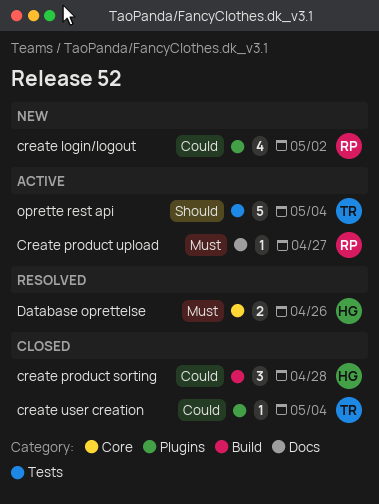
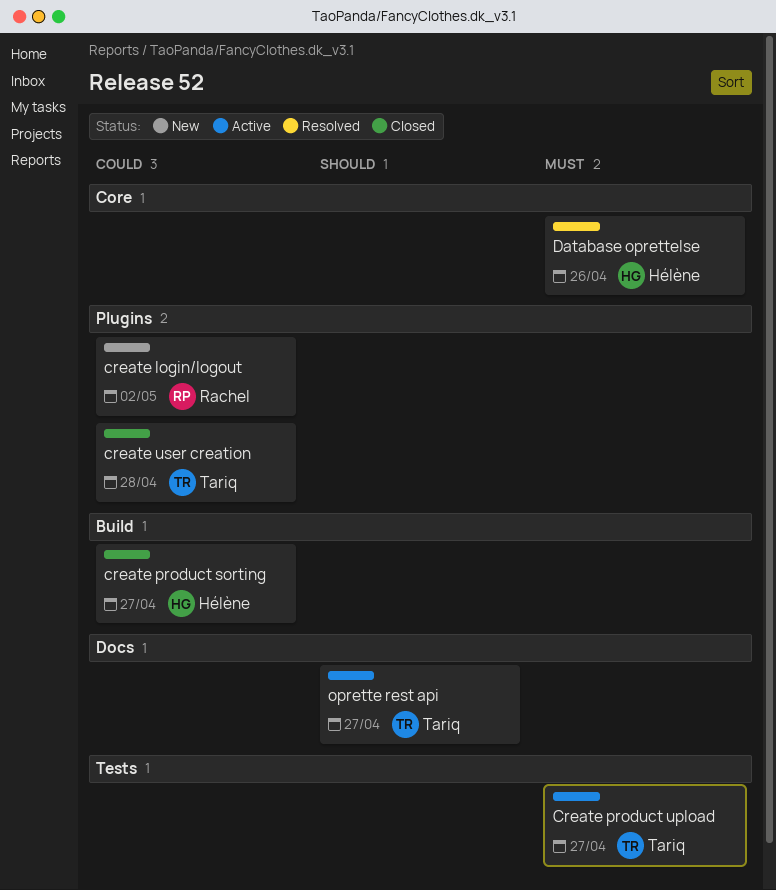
create product sorting, due: Apr 28 -> Apr 27
Create product upload, owner: Rachel -> Tariq
Create product upload, label: Docs -> Tests
create user creation, due: May 4 -> Apr 28
oprette rest api, label: Tests -> Docs
oprette rest api, due: May 4 -> Apr 27

